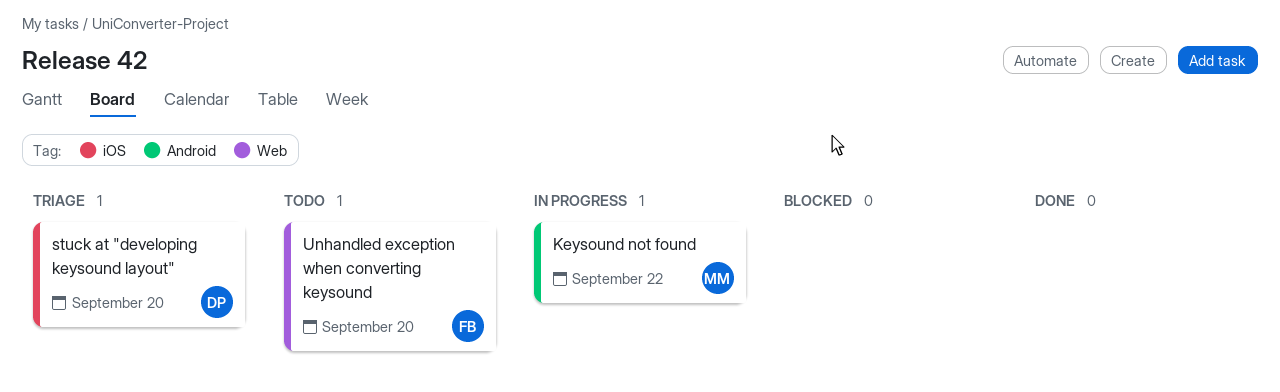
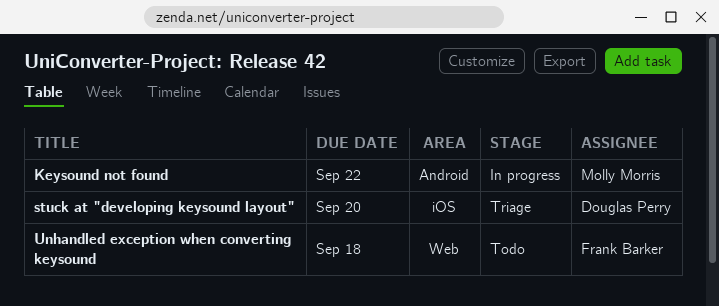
Unhandled exception when converting keysound, due: Sep 20 -> Sep 18

